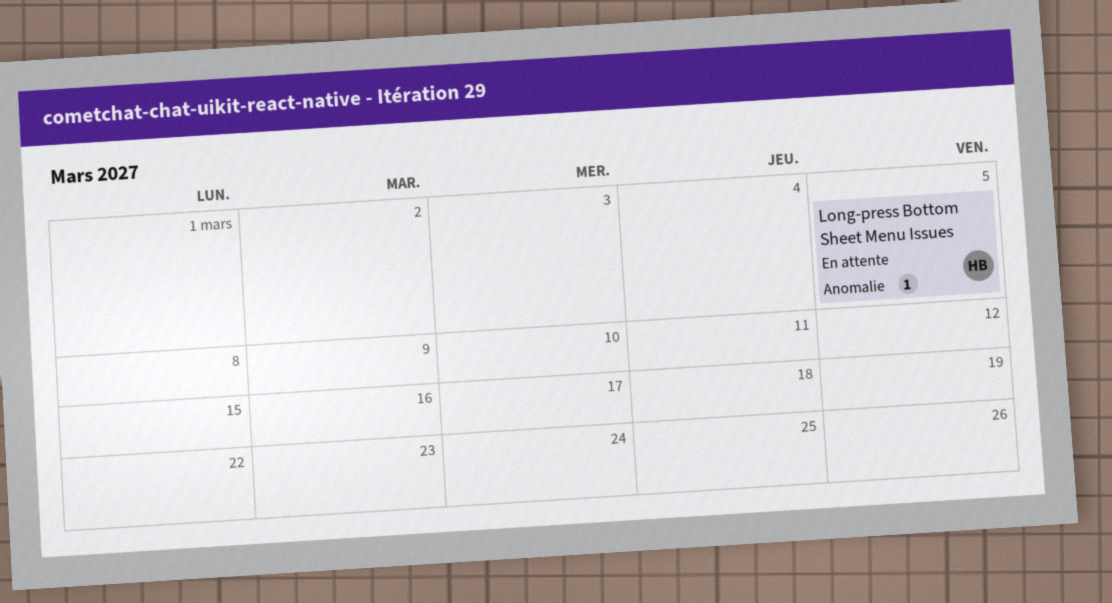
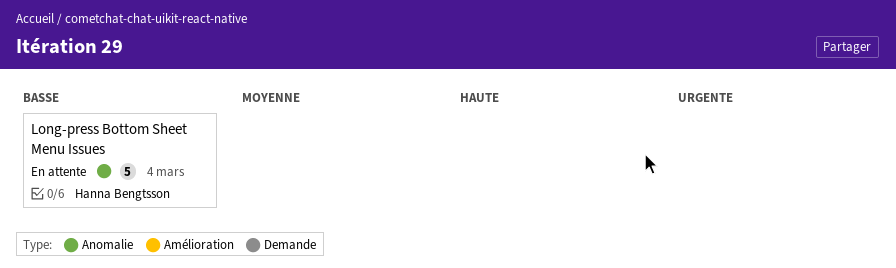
Long-press Bottom Sheet Menu Issues, estimate: 1 -> 5
Long-press Bottom Sheet Menu Issues, due: Mar 5 -> Mar 4

